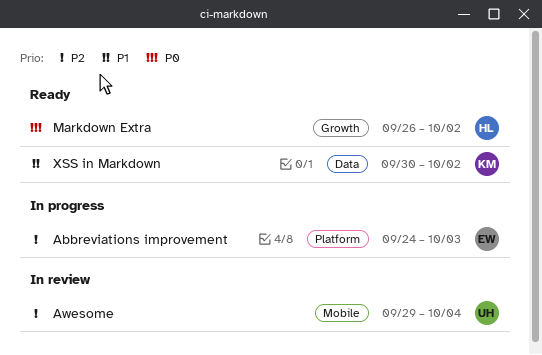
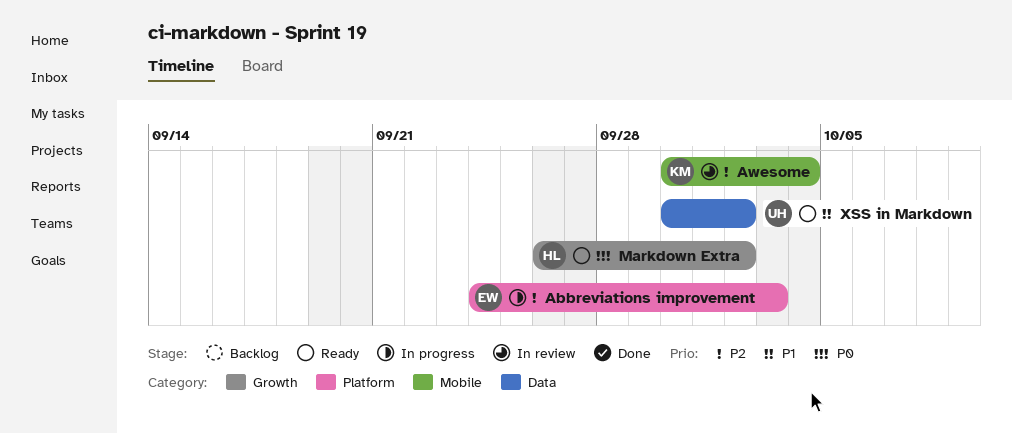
Awesome, owner: UH -> KM
Awesome, start: Sep 29 -> Sep 30
XSS in Markdown, owner: KM -> UH

